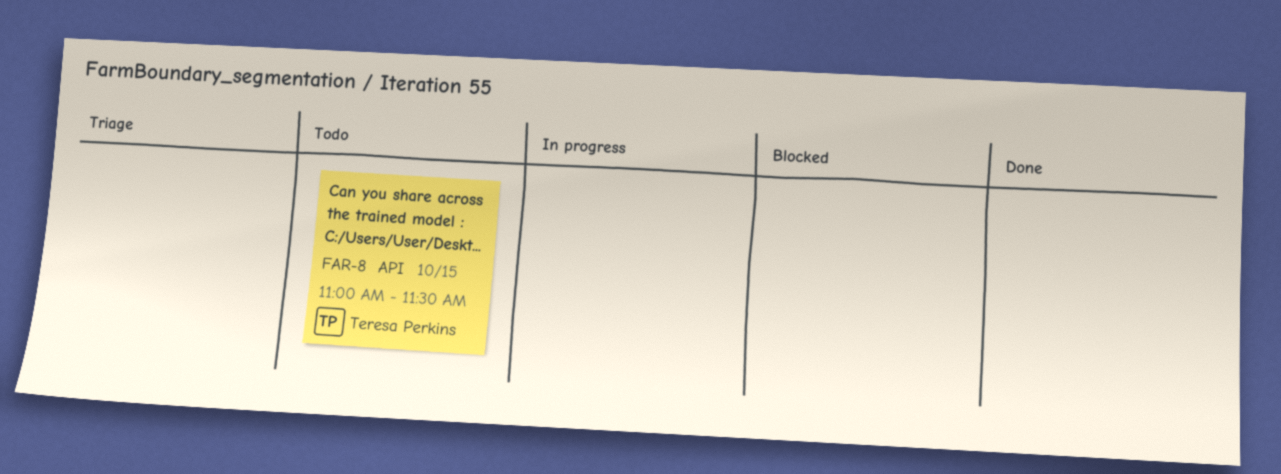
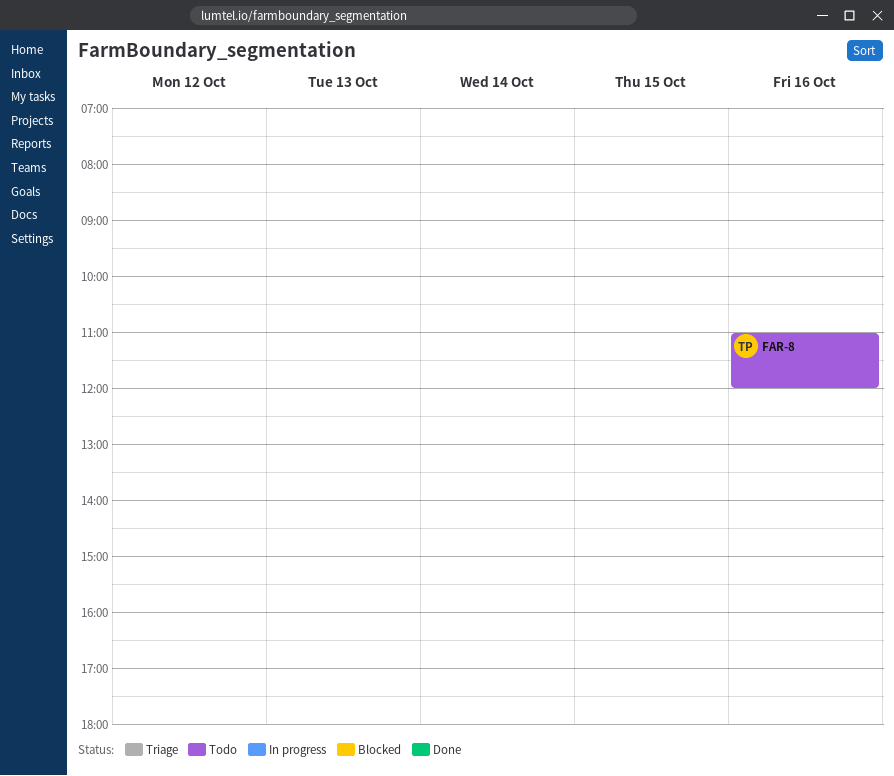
FAR-8, day: Oct 15 -> Oct 16
FAR-8, ends: 11:30 -> 12:00

